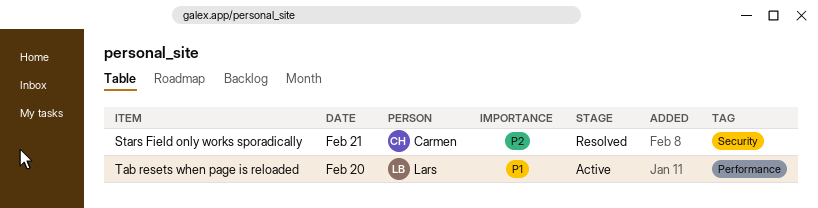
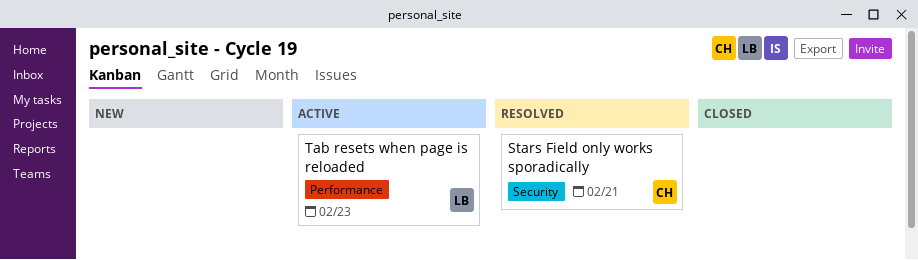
Tab resets when page is reloaded, day: Feb 20 -> Feb 23

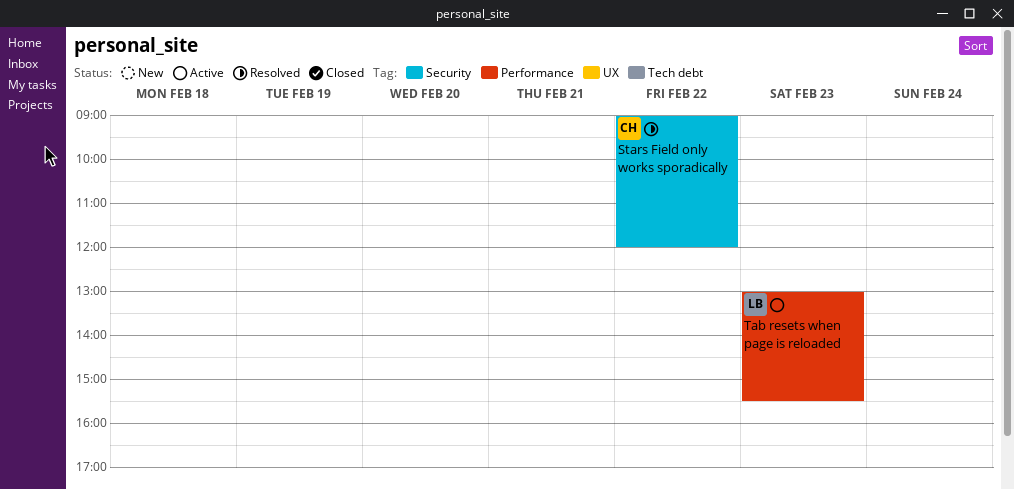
Stars Field only works sporadically, day: Feb 21 -> Feb 22

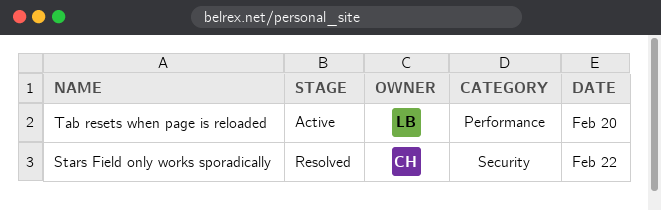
Tab resets when page is reloaded, day: Feb 23 -> Feb 20

